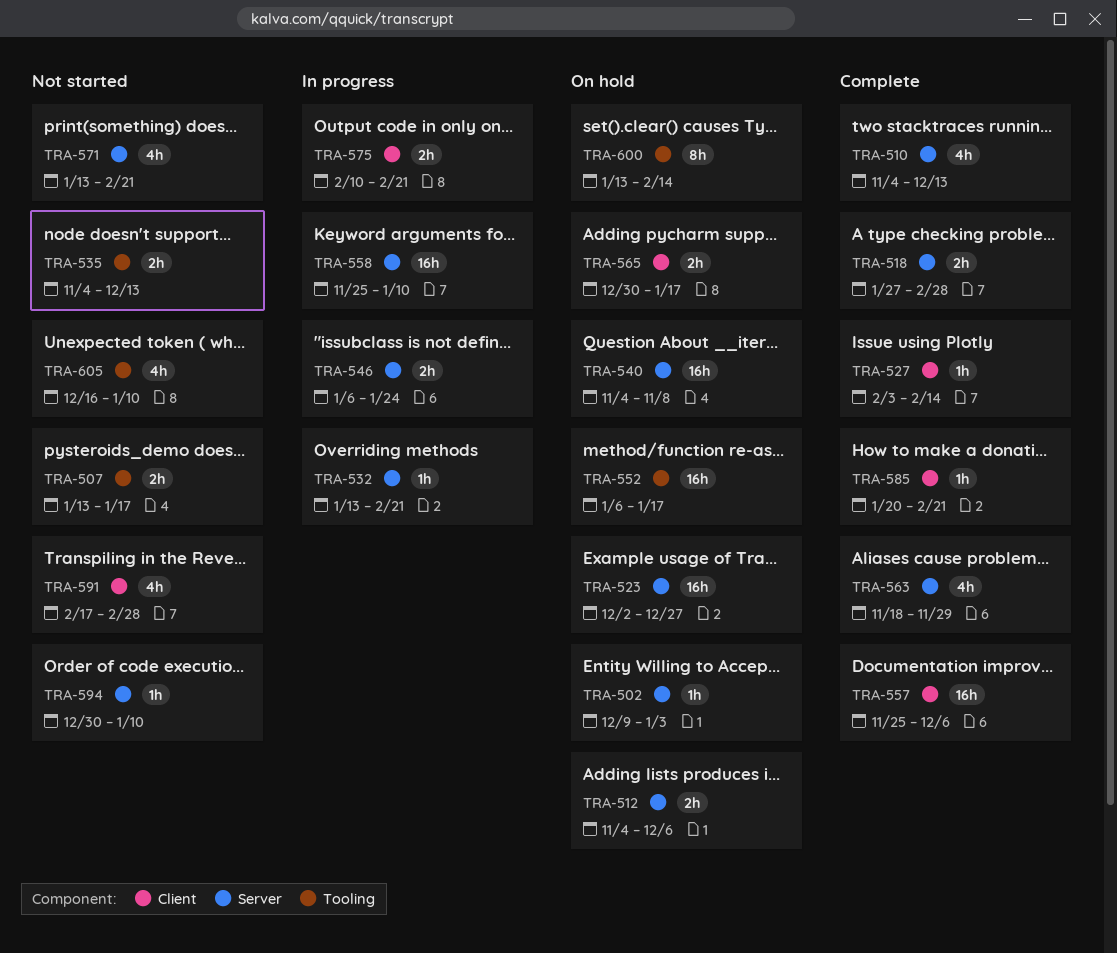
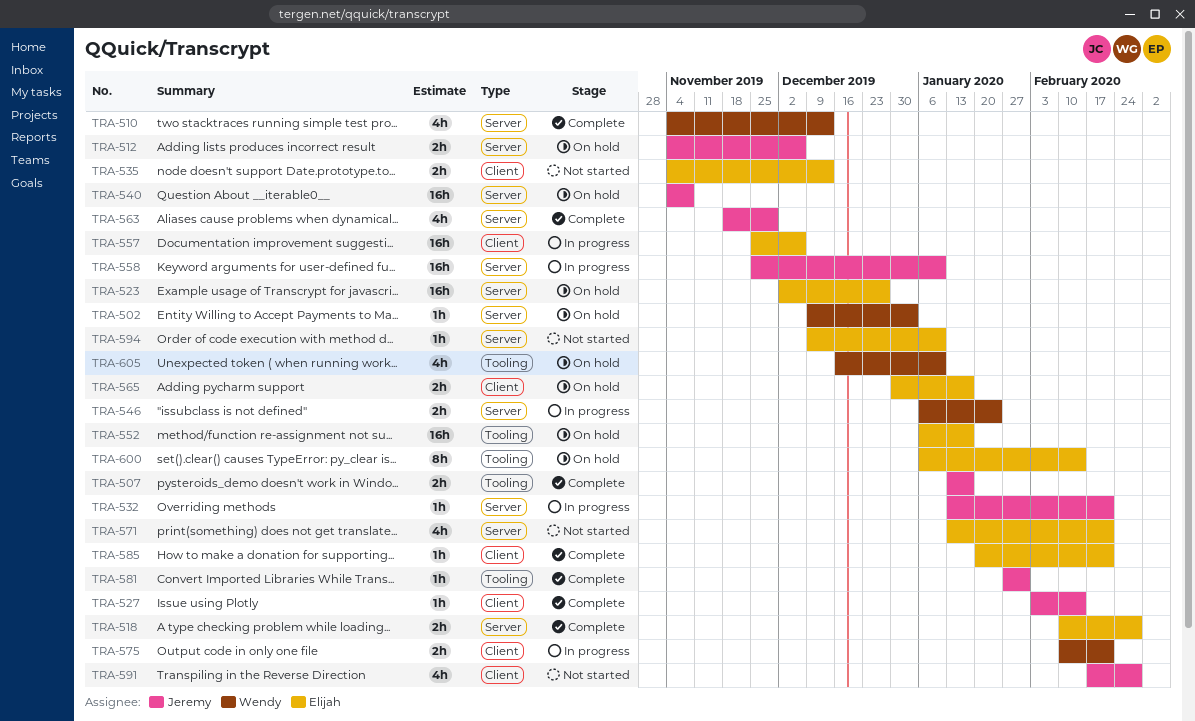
TRA-507, status: Not started -> Complete
TRA-518, start: Jan 27 -> Feb 10
TRA-535, label: Tooling -> Client
TRA-557, status: Complete -> In progress
TRA-581: none -> present
TRA-594, start: Dec 30 -> Dec 9
TRA-600, start: Jan 13 -> Jan 6
TRA-605, status: Not started -> On hold

